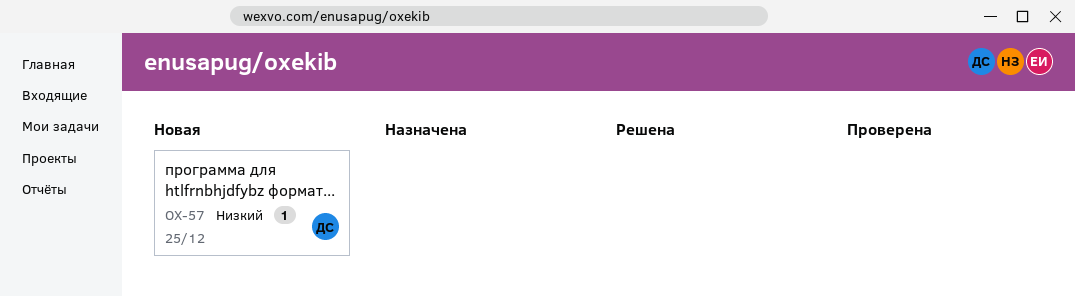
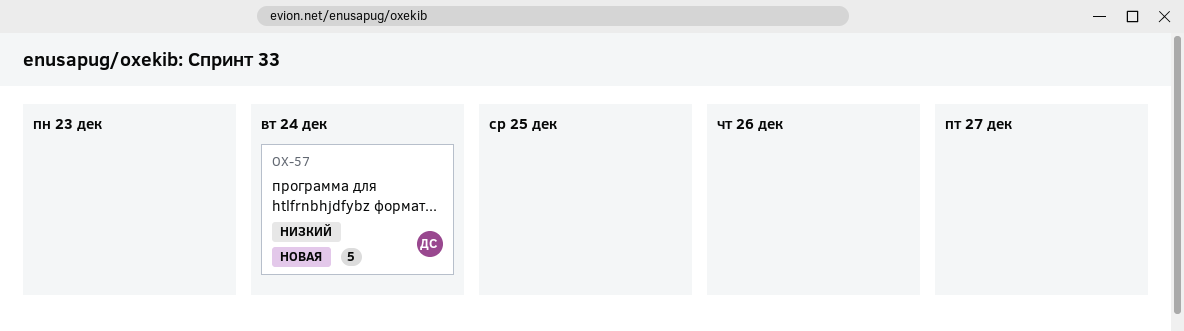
OX-57, estimate: 1 -> 5
OX-57, due: Dec 25 -> Dec 24

